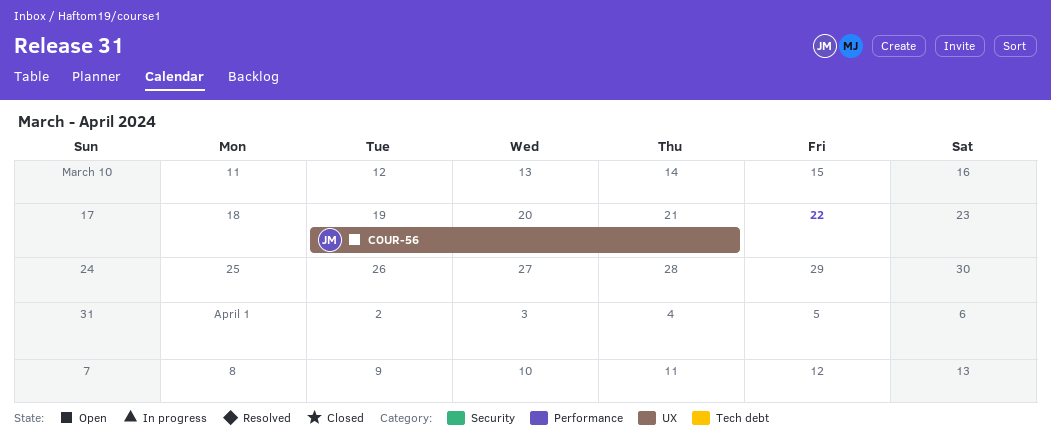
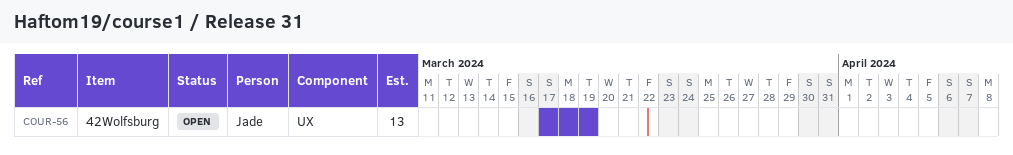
COUR-56, start: Mar 19 -> Mar 17
COUR-56, due: Mar 21 -> Mar 19

